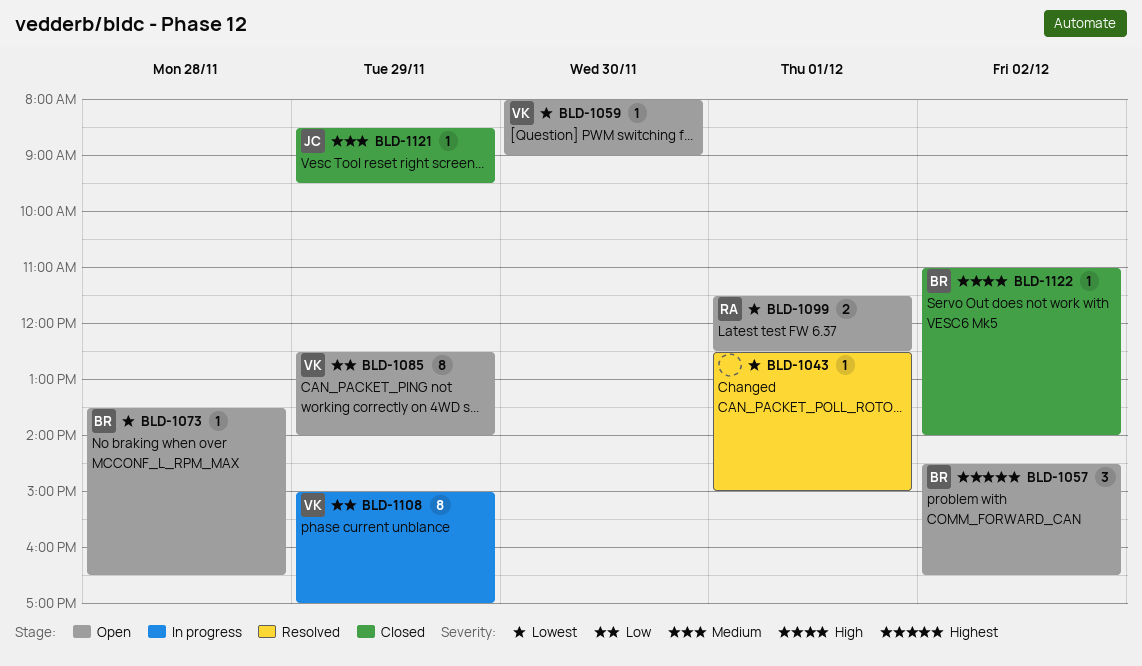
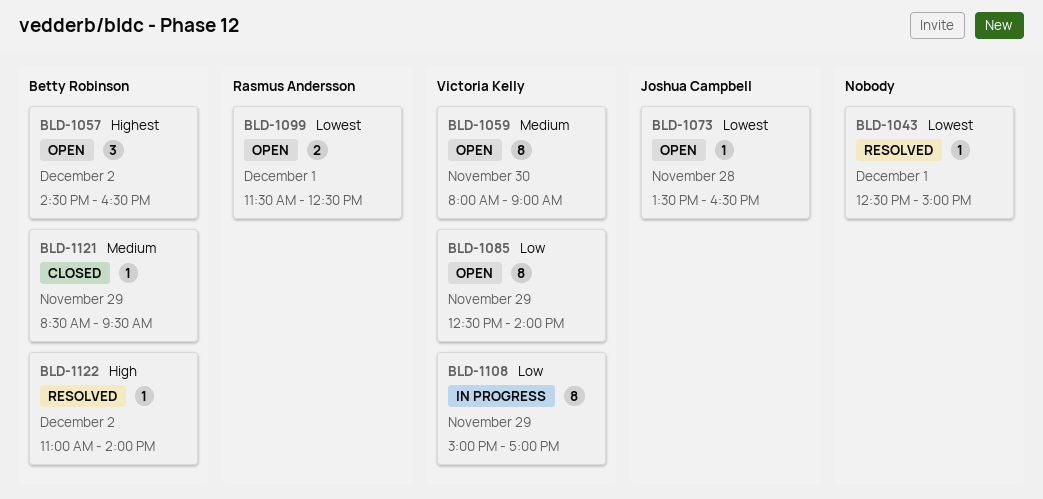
BLD-1059, priority: Lowest -> Medium
BLD-1059, estimate: 1 -> 8
BLD-1073, owner: Betty Robinson -> Joshua Campbell
BLD-1121, owner: Joshua Campbell -> Betty Robinson
BLD-1122, status: Closed -> Resolved

